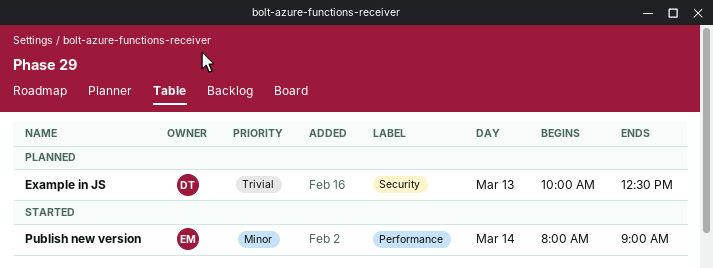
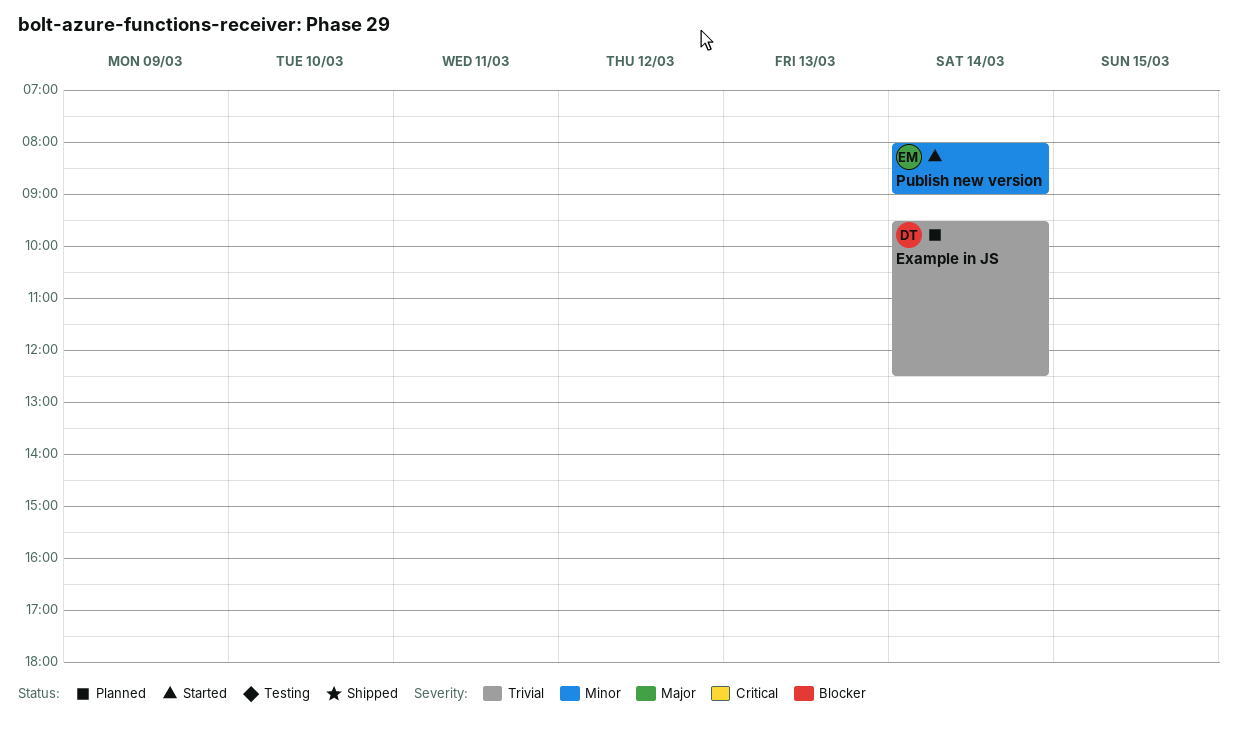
Example in JS, day: Mar 13 -> Mar 14
Example in JS, begins: 10:00 -> 09:30

